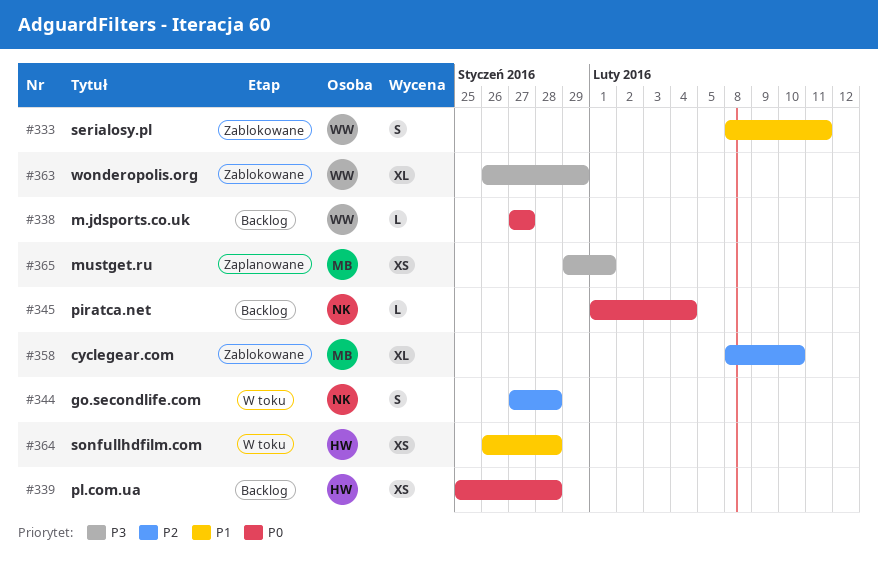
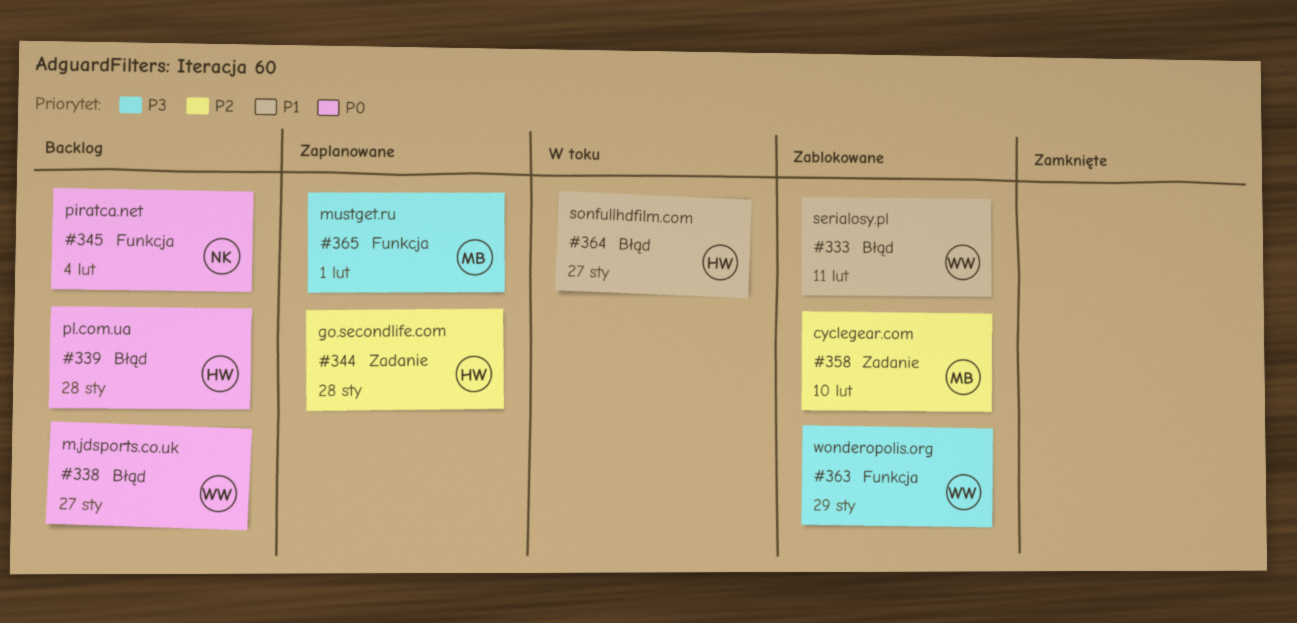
#344, status: W toku -> Zaplanowane
#344, owner: NK -> HW
#364, due: Jan 28 -> Jan 27

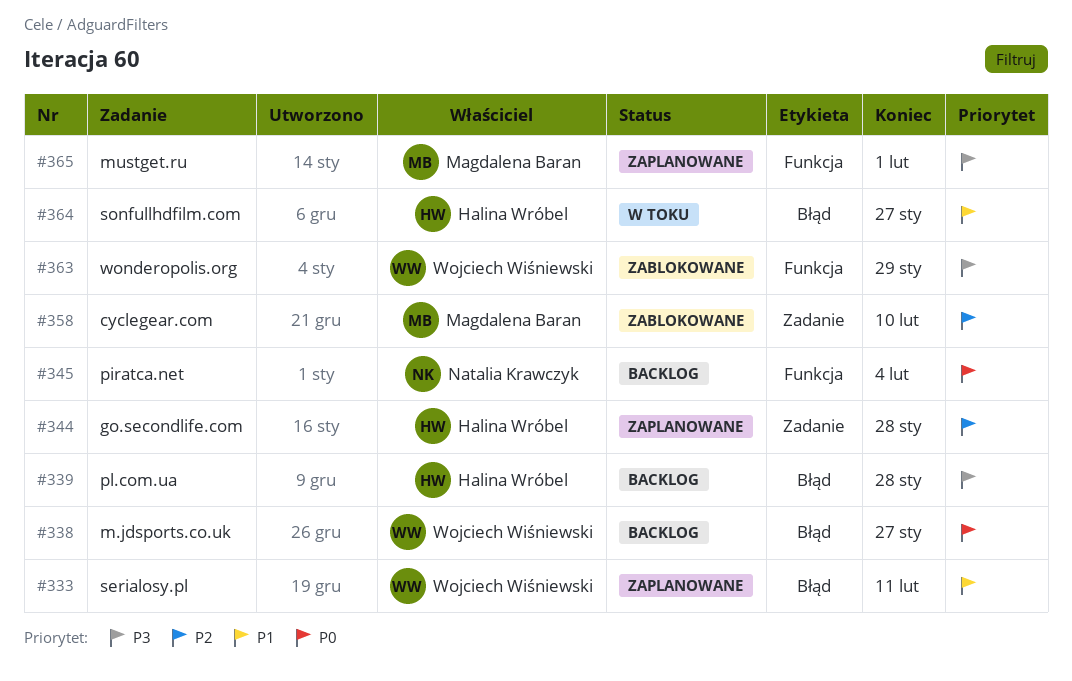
#333, status: Zablokowane -> Zaplanowane
#339, priority: P0 -> P3

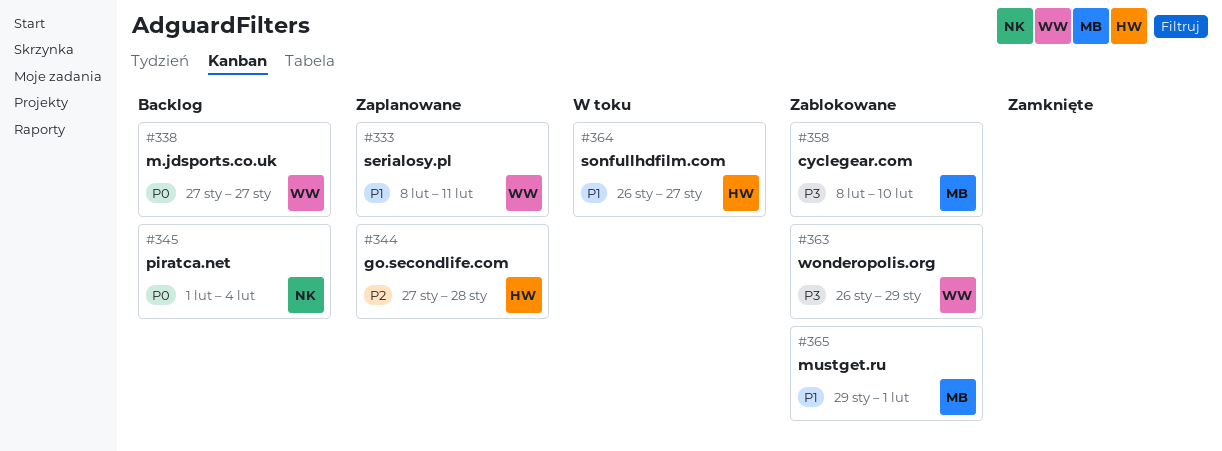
#339: present -> none
#358, priority: P2 -> P3
#365, status: Zaplanowane -> Zablokowane
#365, priority: P3 -> P1

